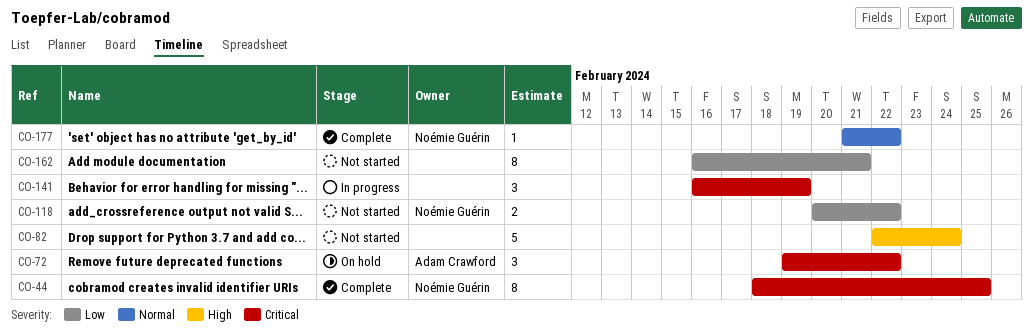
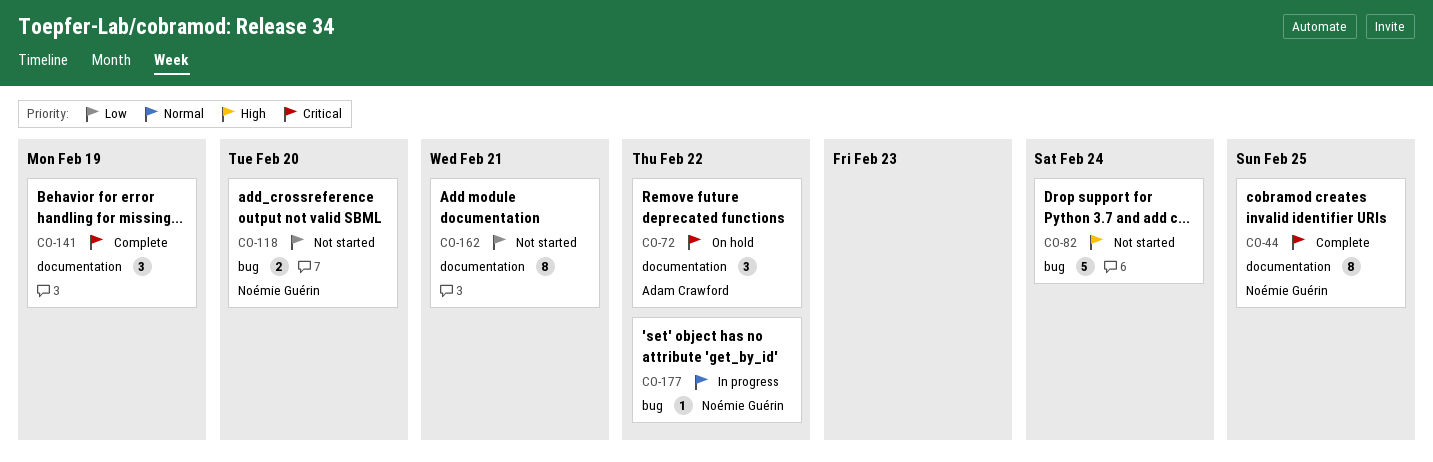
CO-118, due: Feb 22 -> Feb 20
CO-141, status: In progress -> Complete
CO-177, status: Complete -> In progress

